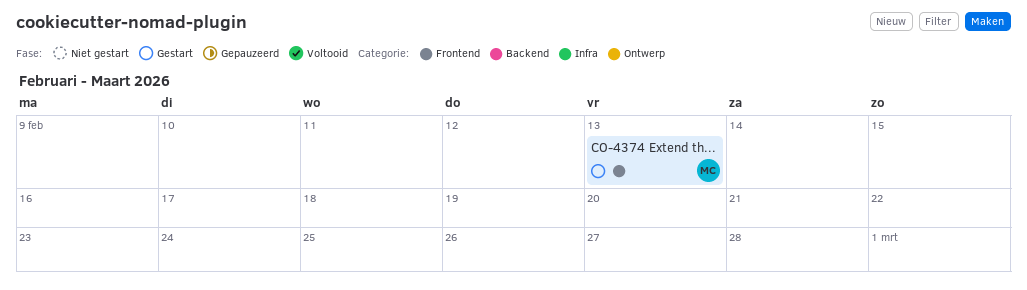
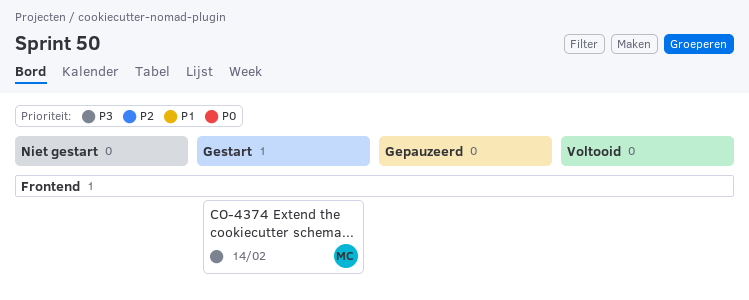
CO-4374, due: Feb 13 -> Feb 14

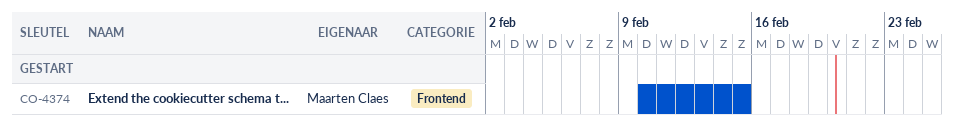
CO-4374, due: Feb 14 -> Feb 15

